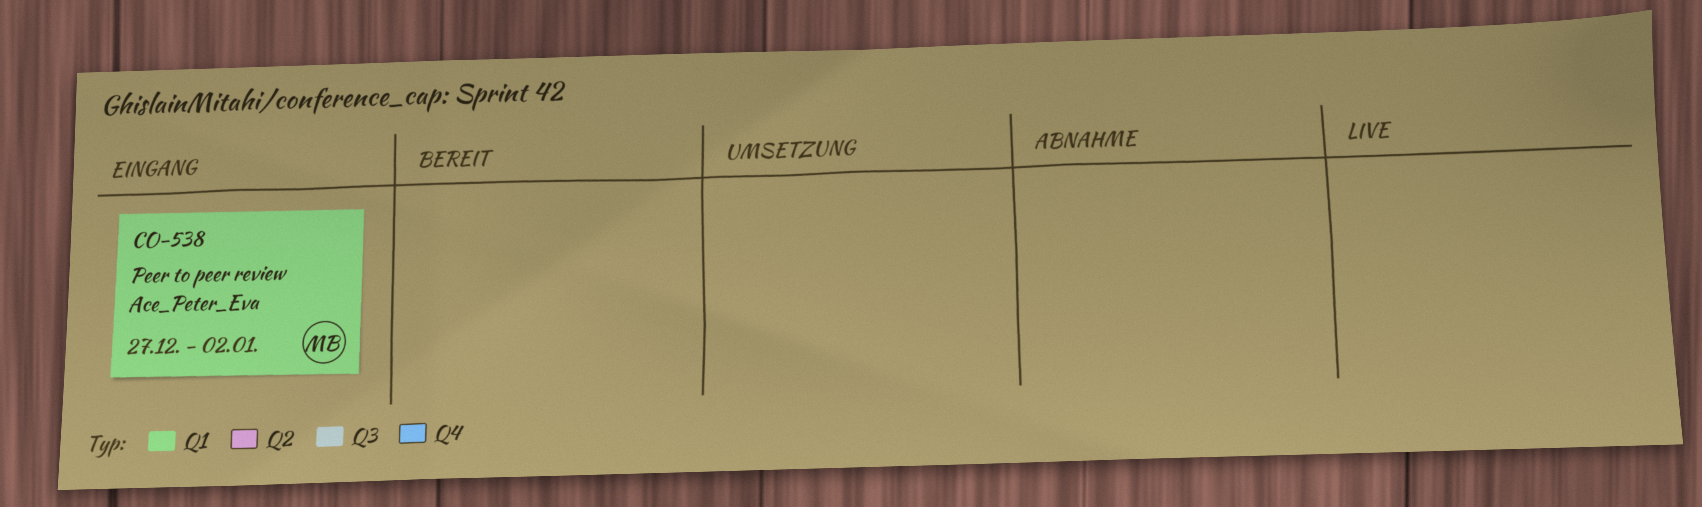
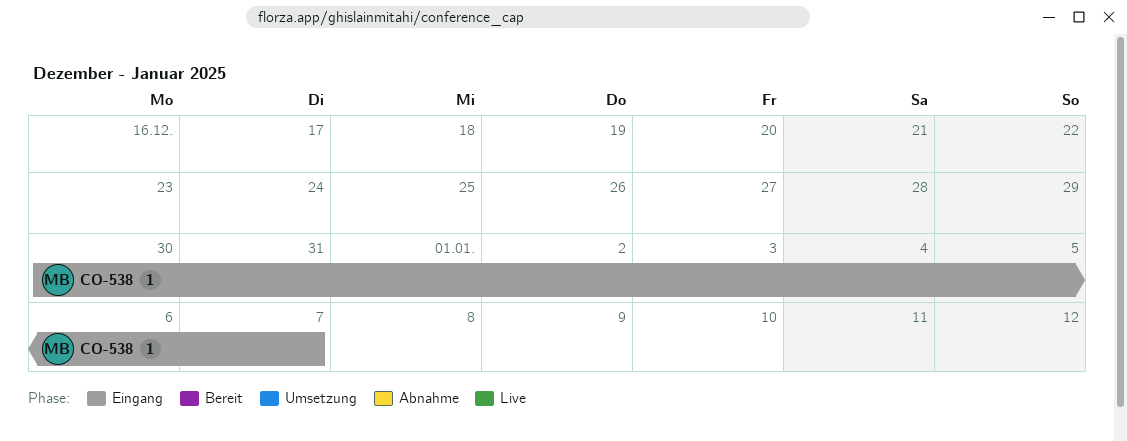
CO-538, start: Dec 27 -> Dec 30
CO-538, due: Jan 2 -> Jan 7

